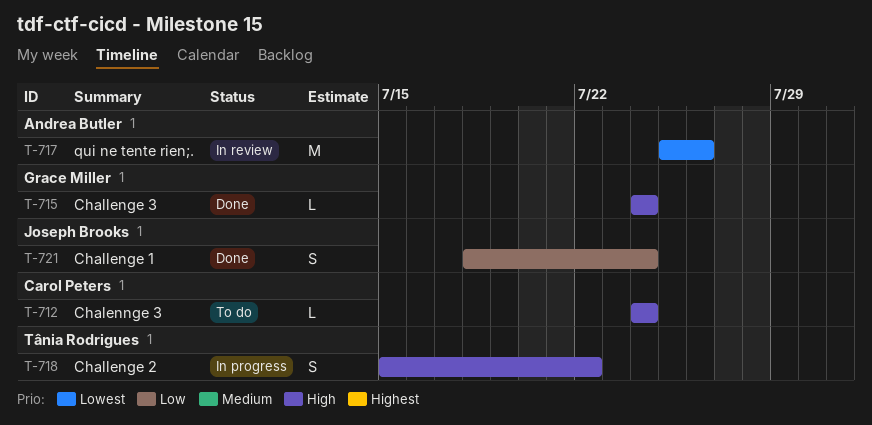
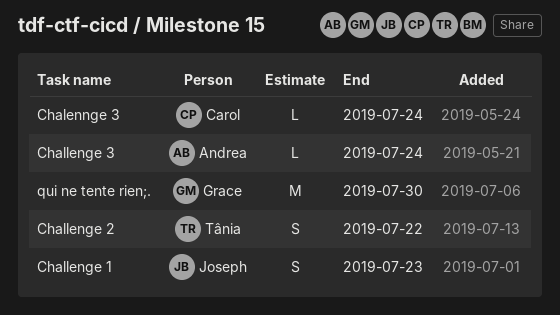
Challenge 1, due: Jul 24 -> Jul 23
Challenge 3, owner: Grace Miller -> Andrea Butler
qui ne tente rien;., owner: Andrea Butler -> Grace Miller
qui ne tente rien;., due: Jul 26 -> Jul 30

